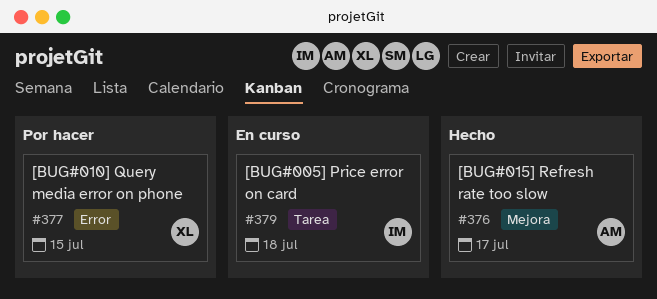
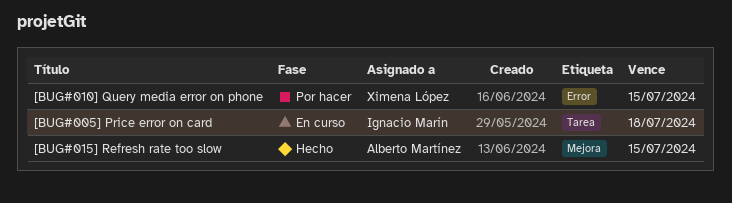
[BUG#015] Refresh rate too slow, due: Jul 17 -> Jul 15

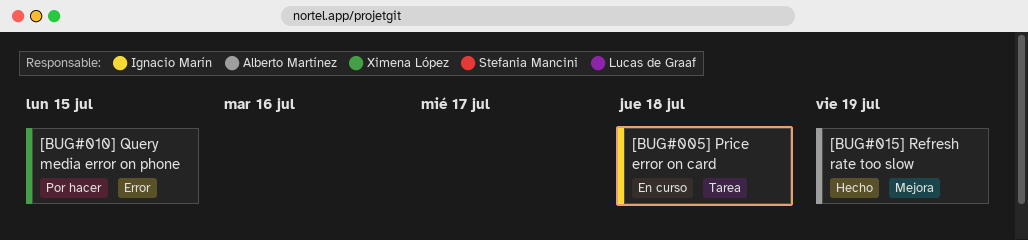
[BUG#015] Refresh rate too slow, due: Jul 15 -> Jul 19

